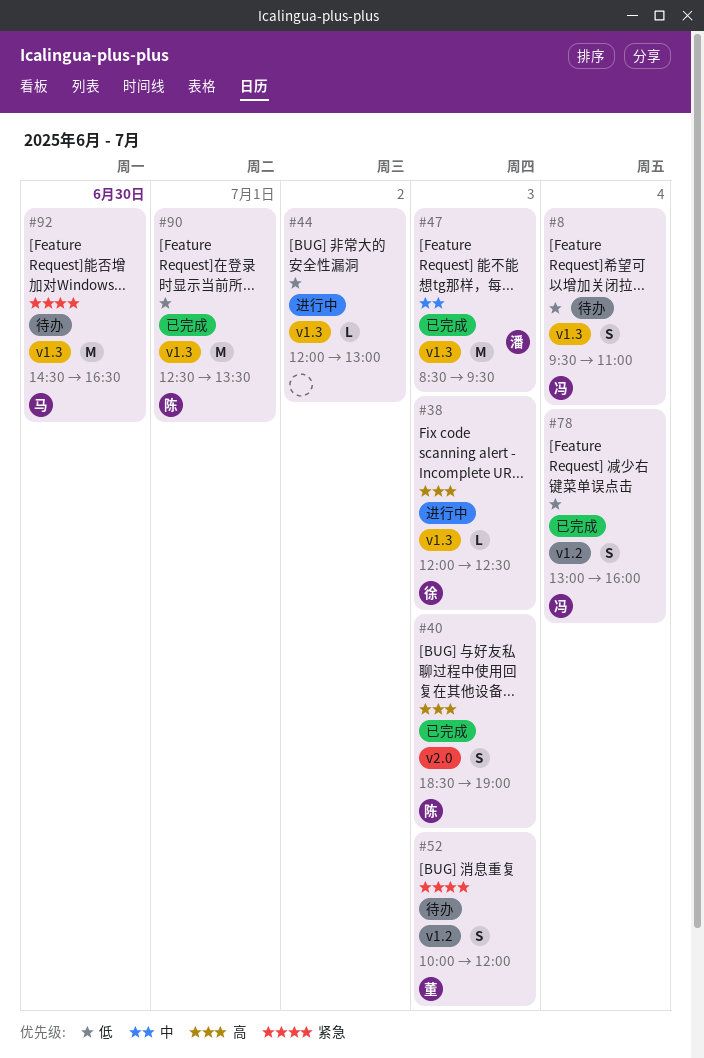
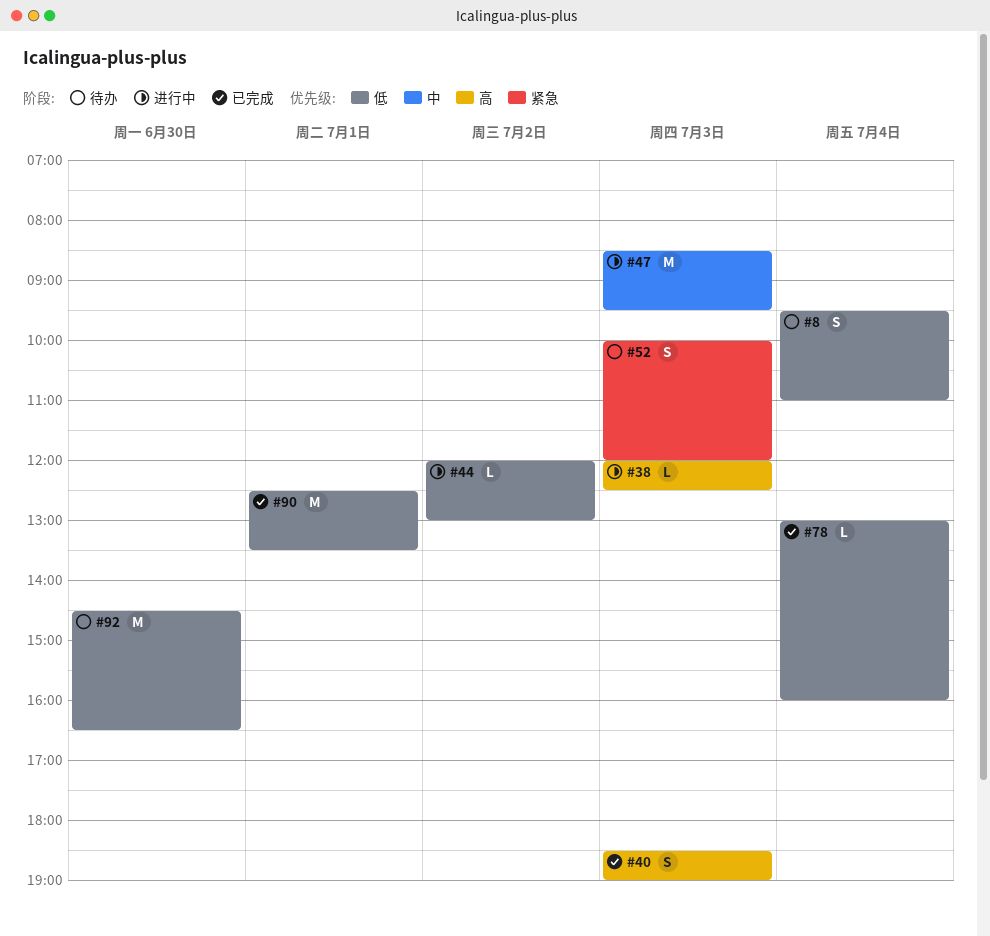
#47, status: 已完成 -> 进行中
#78, estimate: S -> L
#92, priority: 紧急 -> 低

